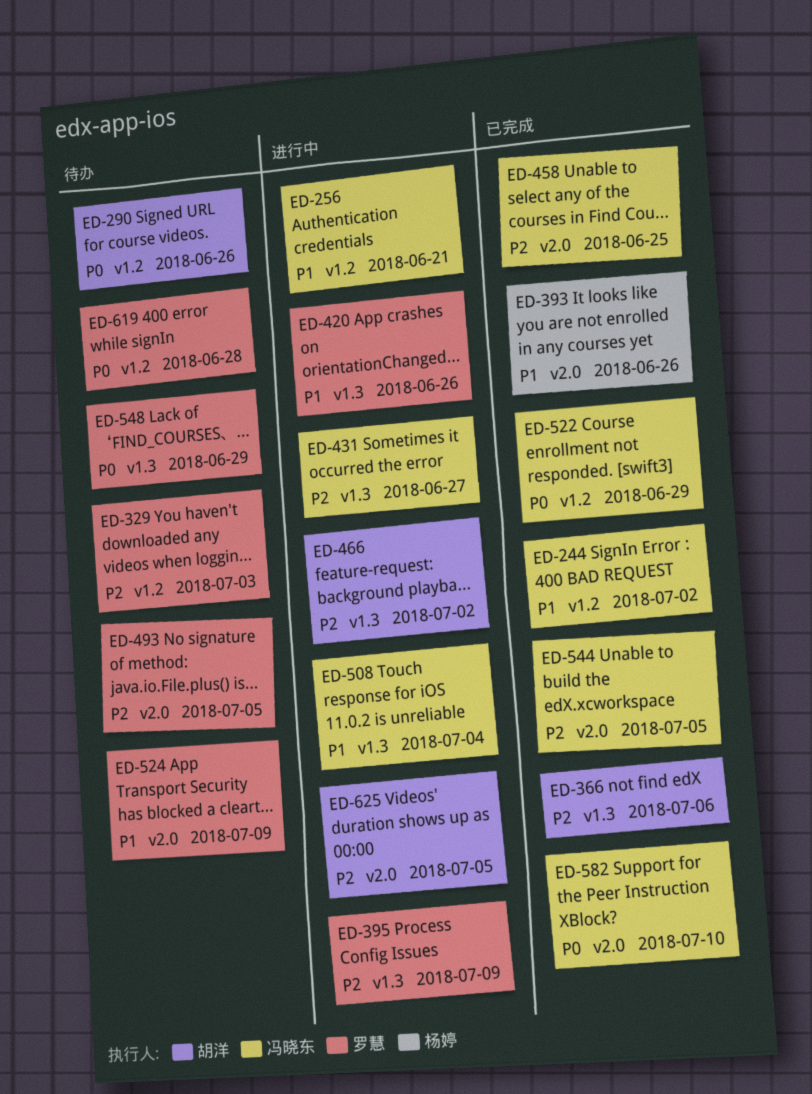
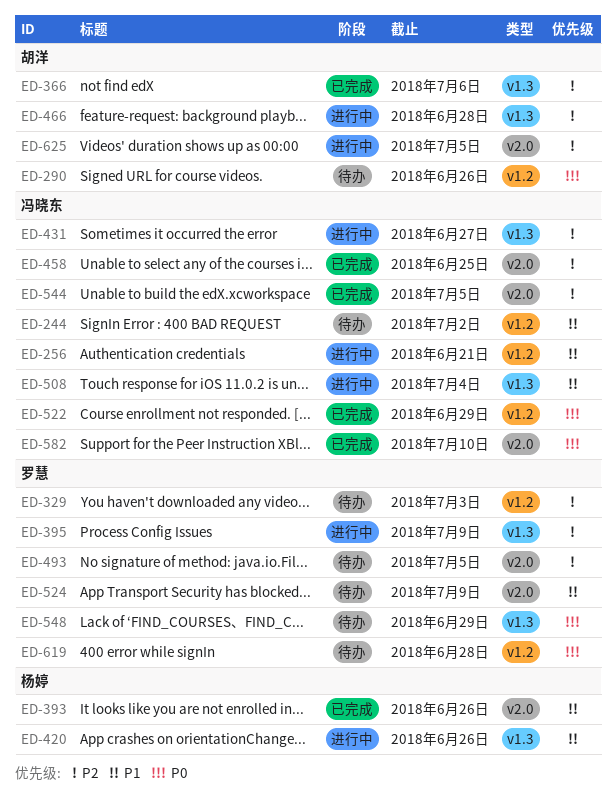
ED-244, status: 已完成 -> 待办
ED-420, owner: 罗慧 -> 杨婷
ED-466, due: Jul 2 -> Jun 28

